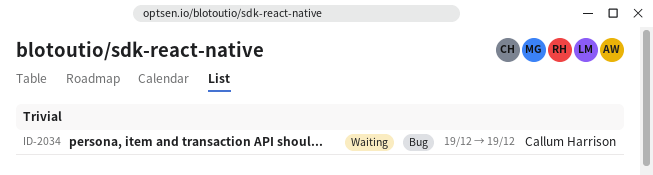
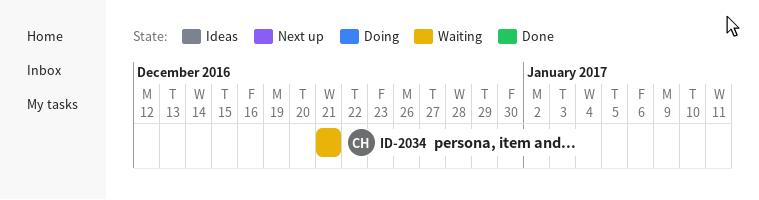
ID-2034, start: Dec 19 -> Dec 21
ID-2034, due: Dec 19 -> Dec 21

